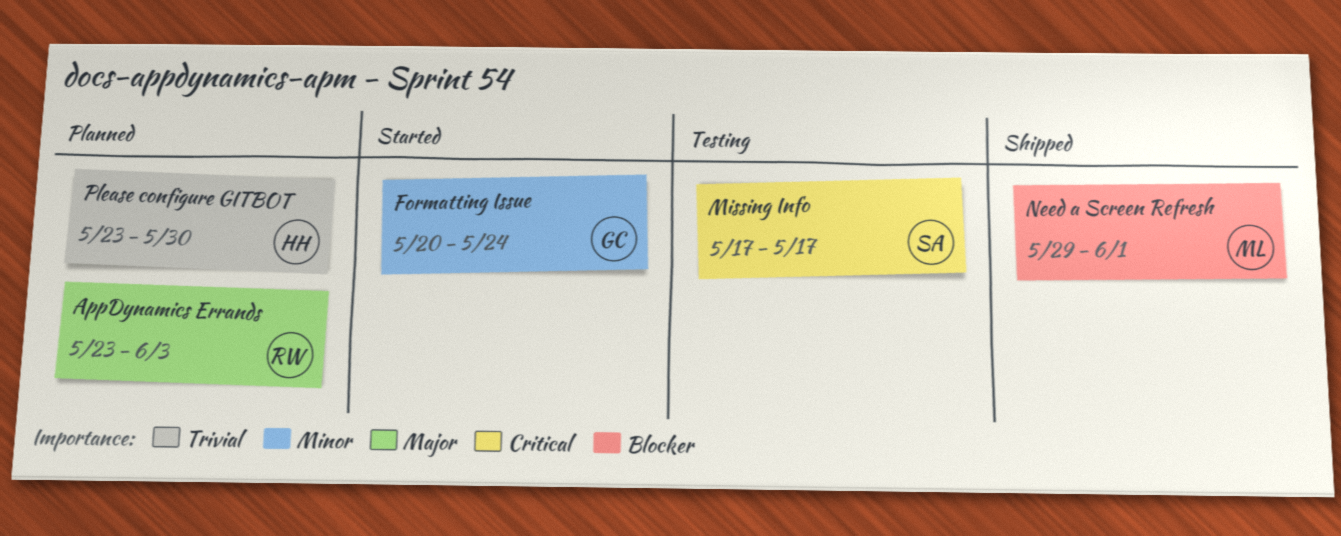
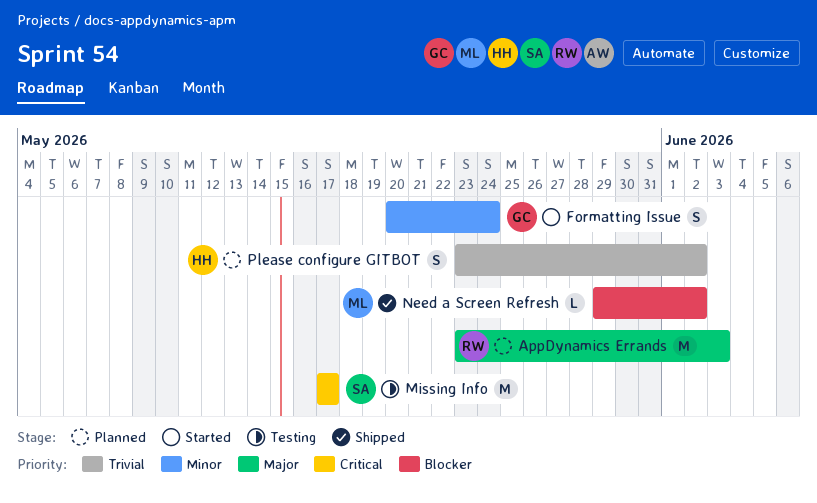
Need a Screen Refresh, due: Jun 1 -> Jun 2
Please configure GITBOT, due: May 30 -> Jun 2

